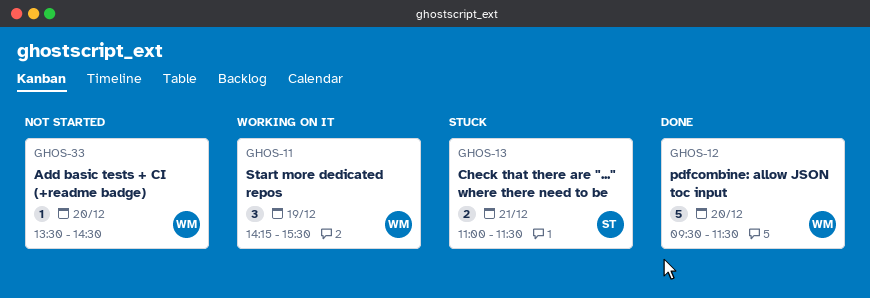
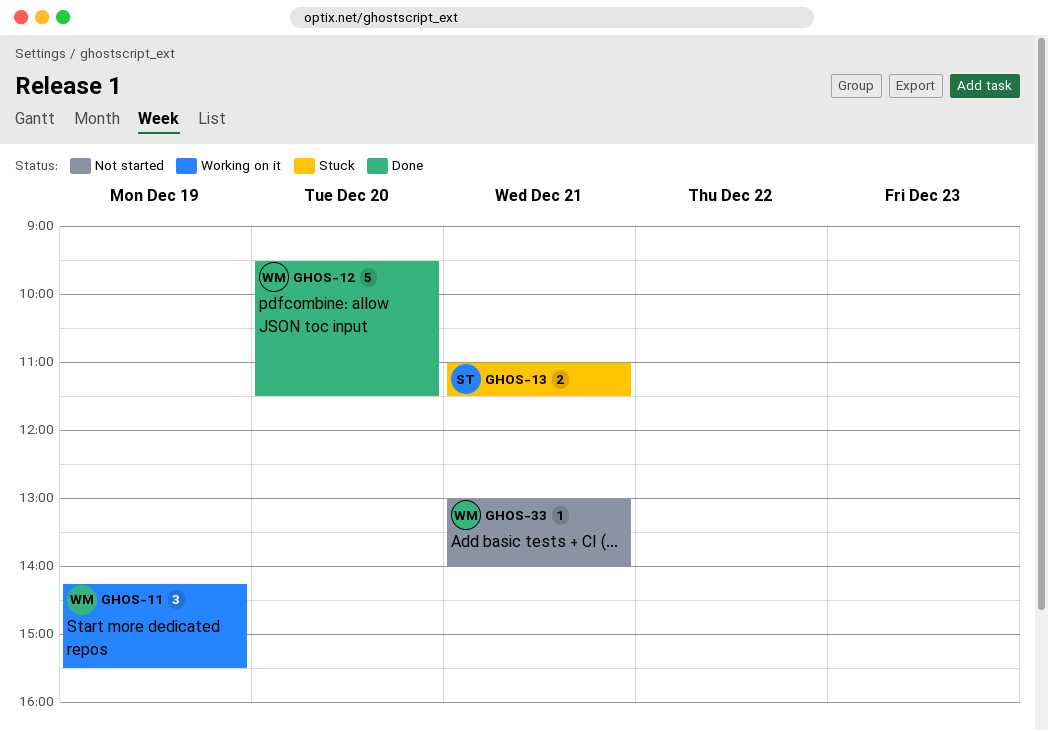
GHOS-33, day: Dec 20 -> Dec 21
GHOS-33, begins: 13:30 -> 13:00
GHOS-33, ends: 14:30 -> 14:00

